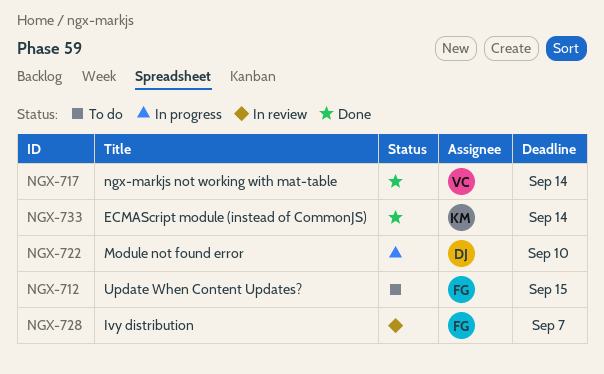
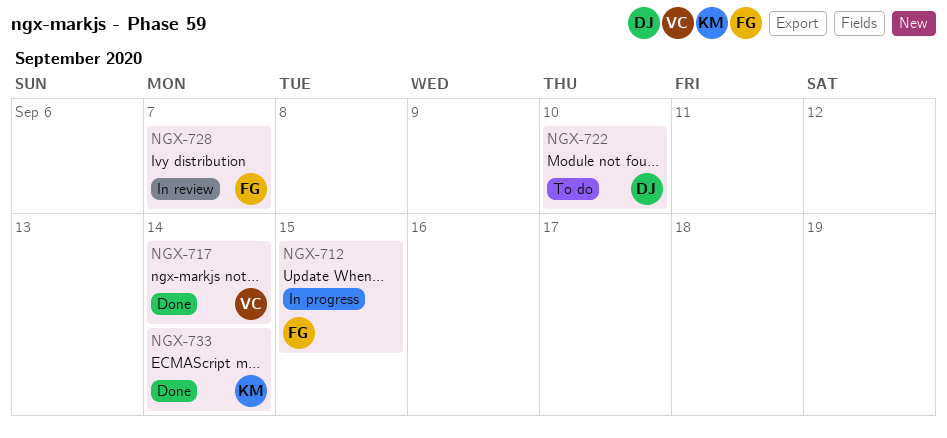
NGX-712, status: To do -> In progress
NGX-722, status: In progress -> To do

